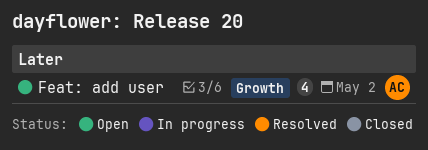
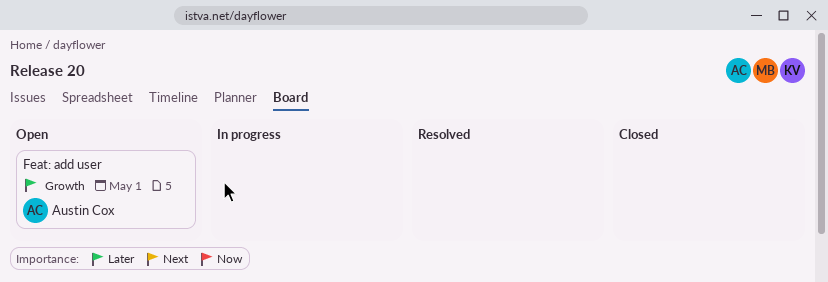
Feat: add user, due: May 2 -> May 1

